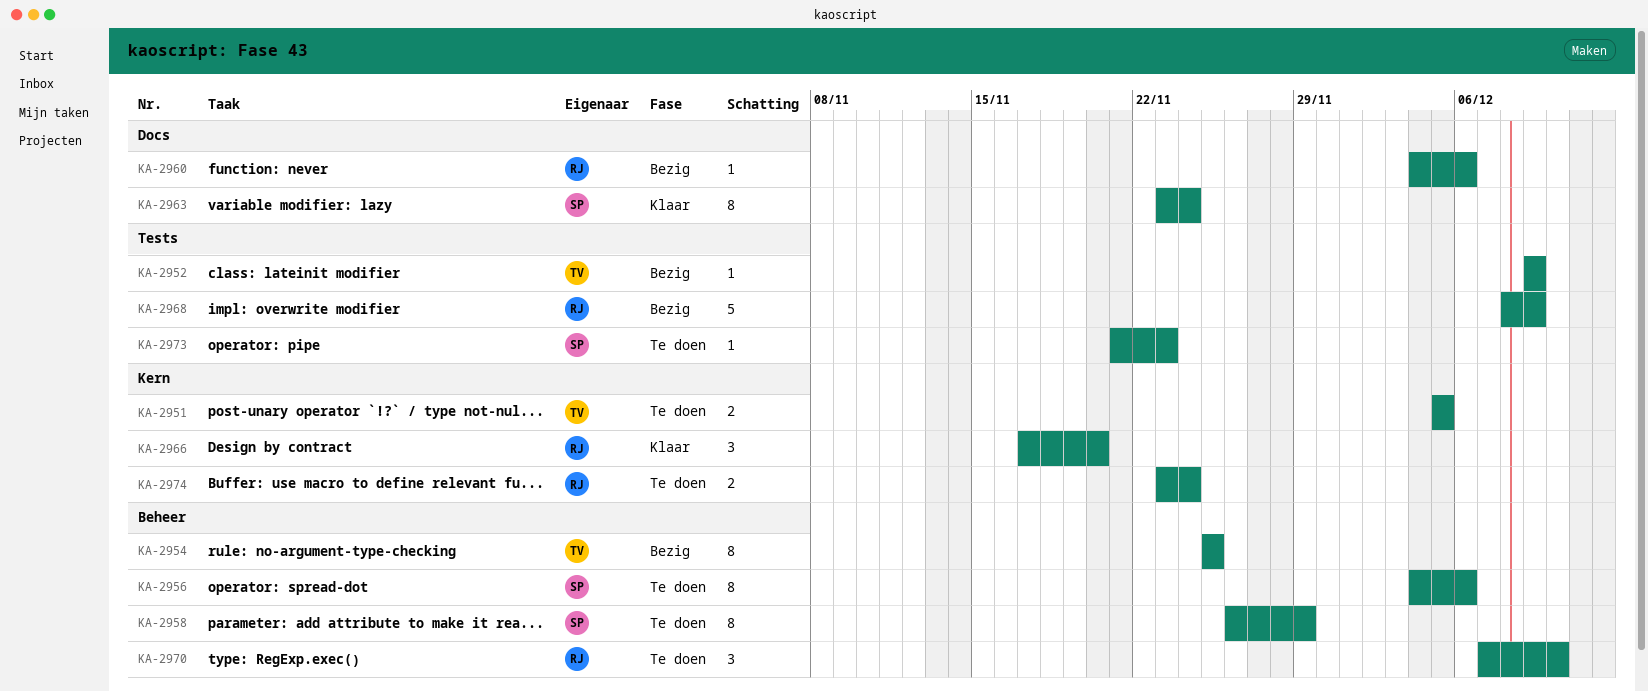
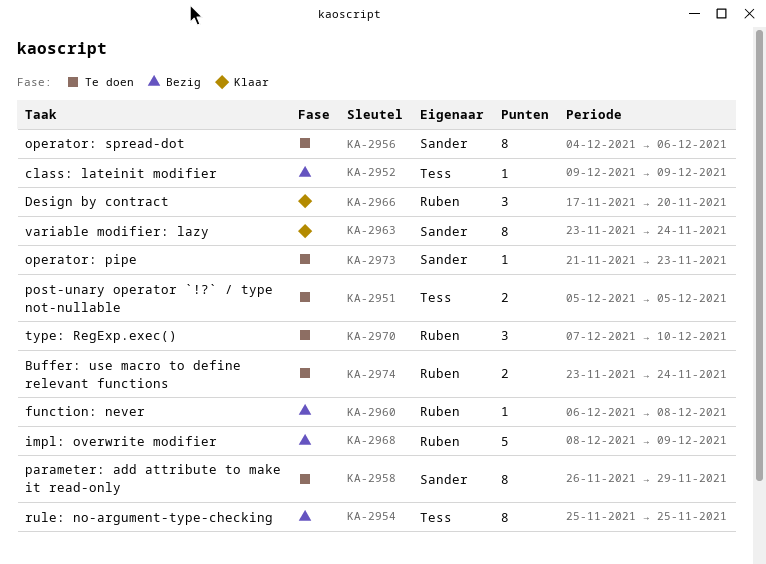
KA-2960, start: Dec 4 -> Dec 6
KA-2960, due: Dec 6 -> Dec 8

